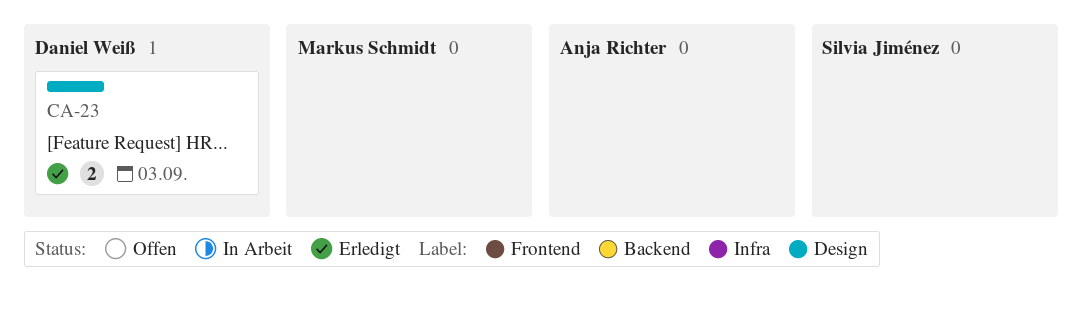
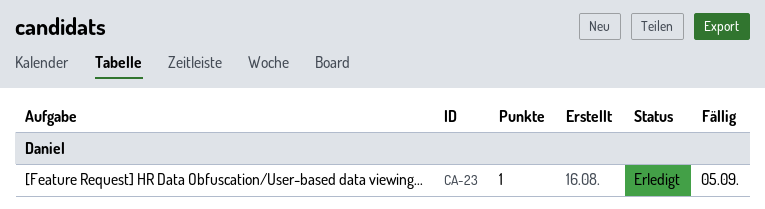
CA-23, estimate: 2 -> 1
CA-23, due: Sep 3 -> Sep 5

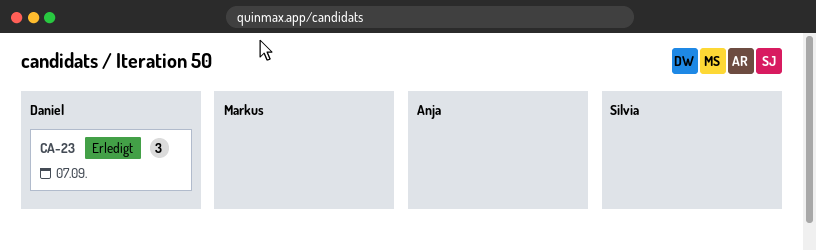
CA-23, estimate: 1 -> 3
CA-23, due: Sep 5 -> Sep 7

